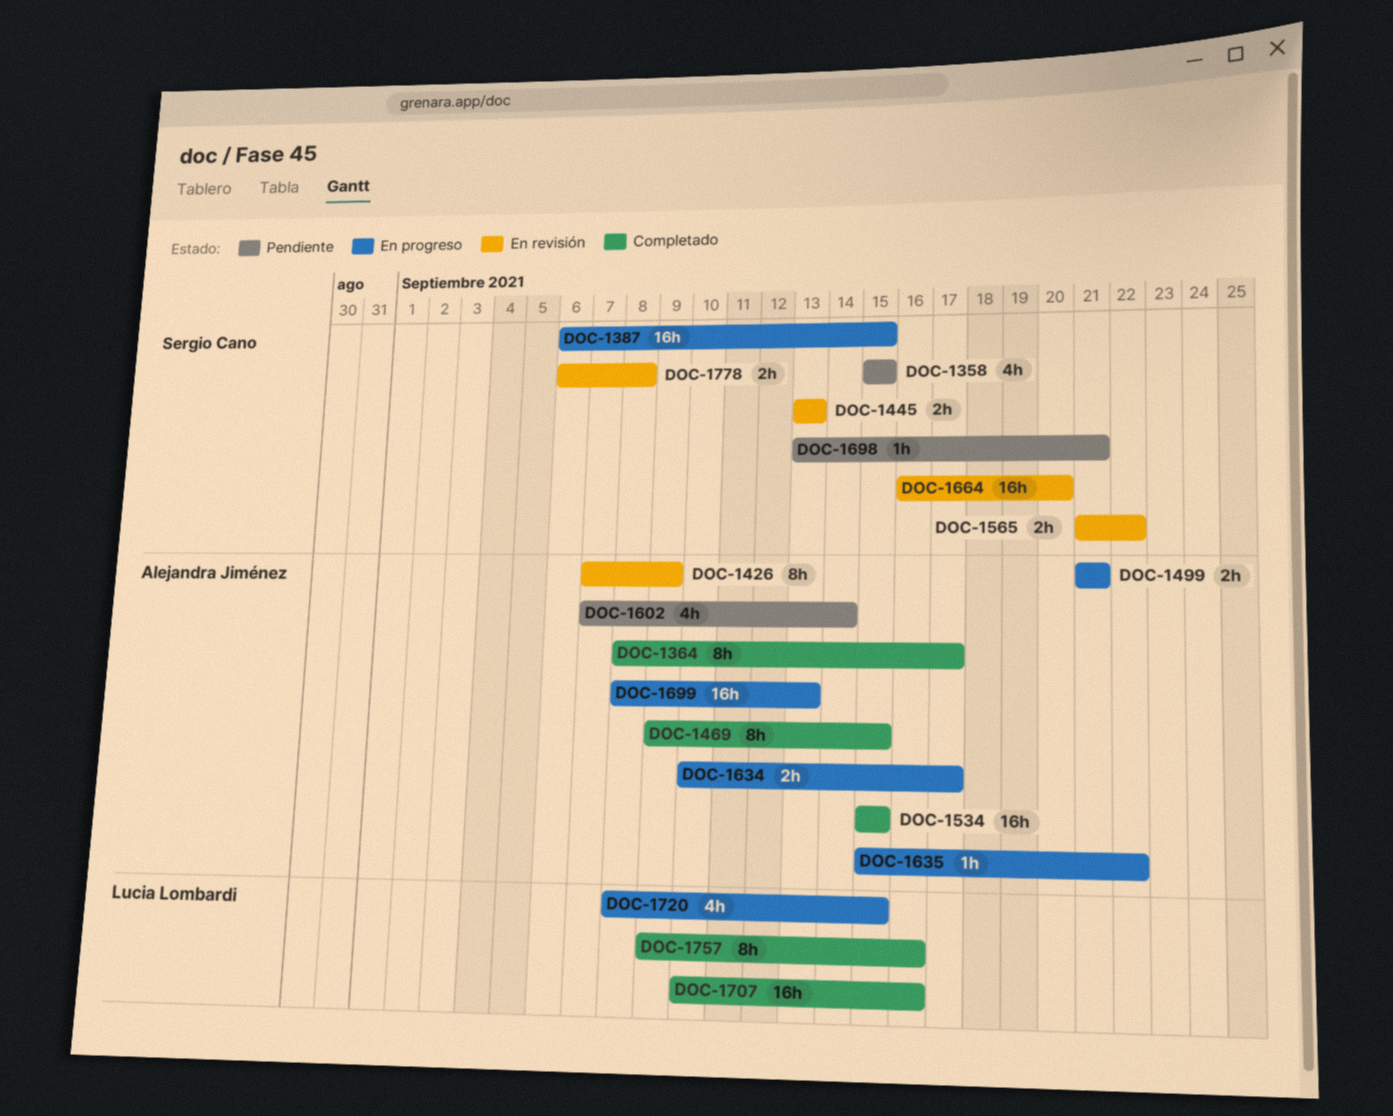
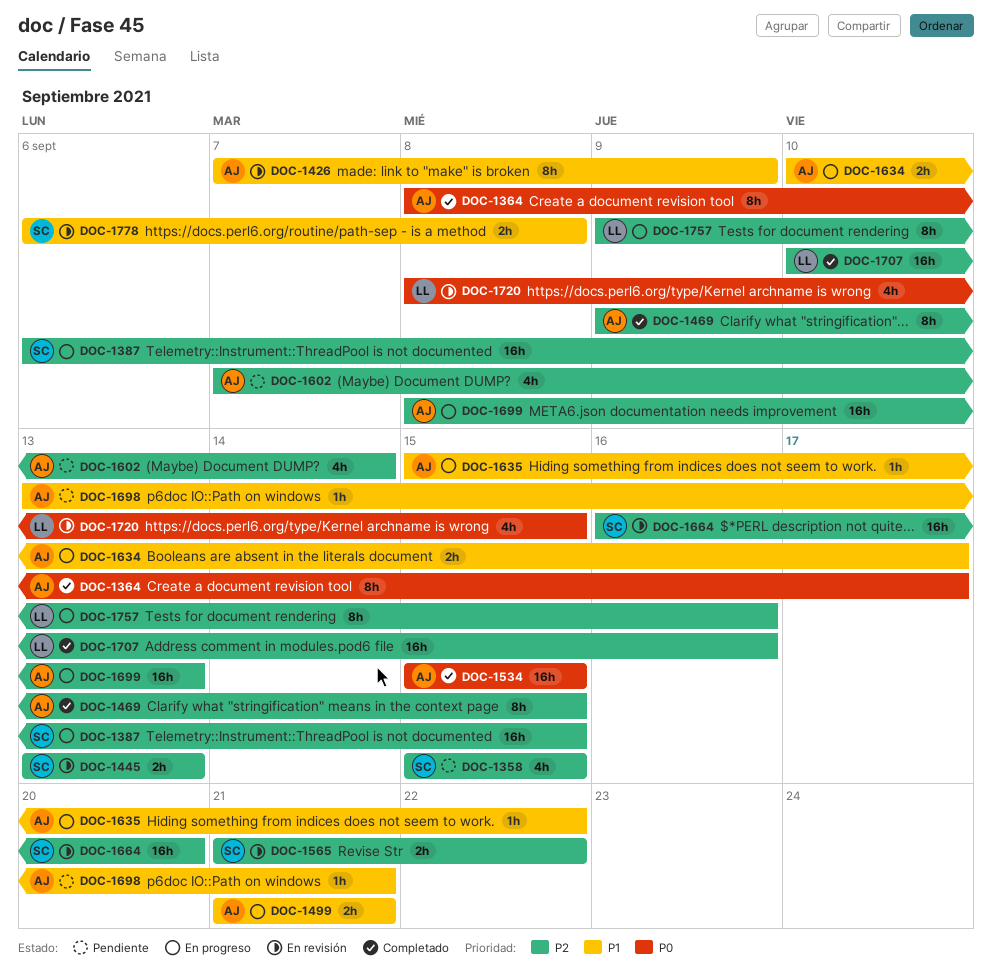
DOC-1698, owner: Sergio Cano -> Alejandra Jiménez
DOC-1720, status: En progreso -> En revisión
DOC-1757, status: Completado -> En progreso

